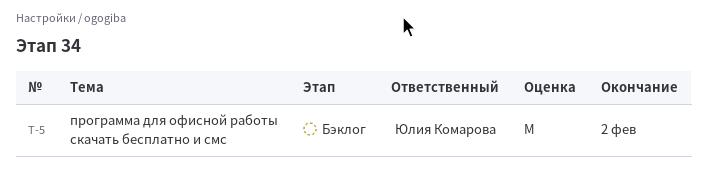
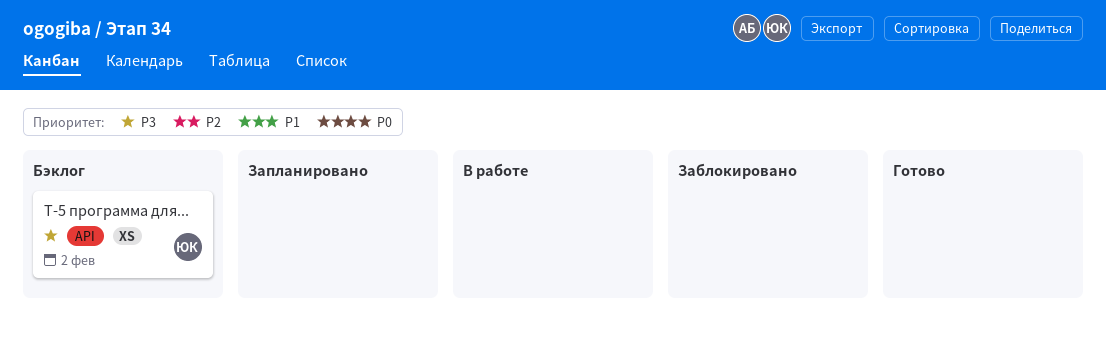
T-5, estimate: M -> XS

